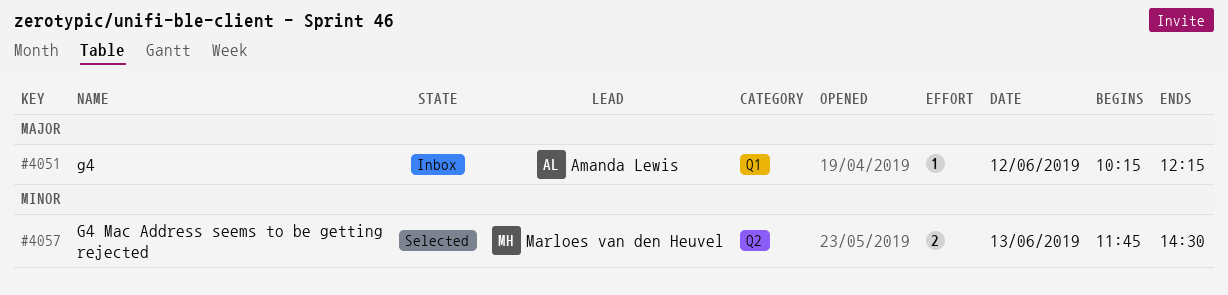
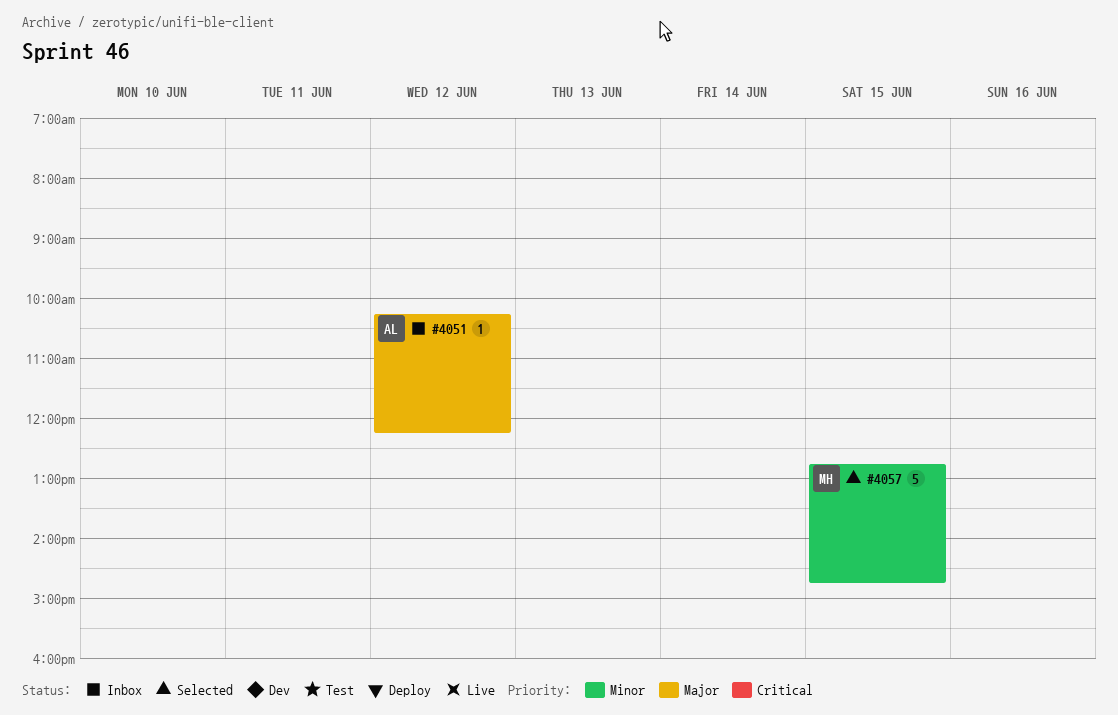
#4057, estimate: 2 -> 5
#4057, day: Jun 13 -> Jun 15
#4057, begins: 11:45 -> 12:45
#4057, ends: 14:30 -> 14:45

